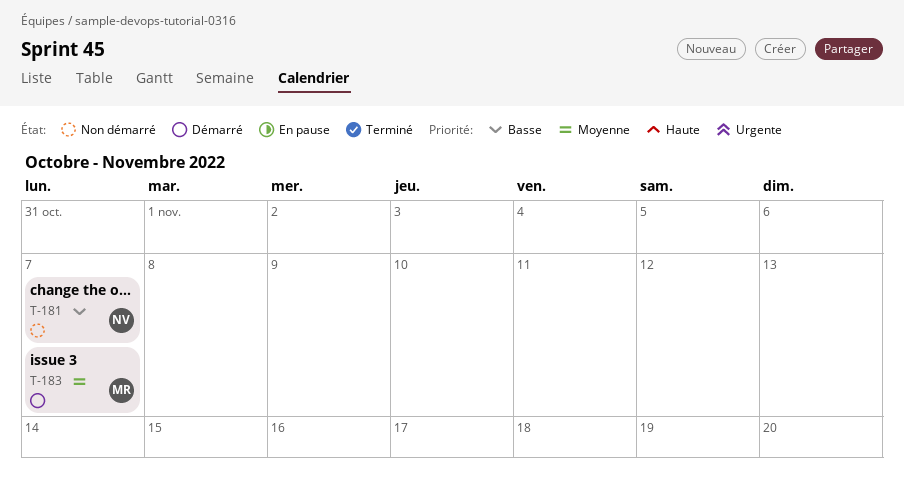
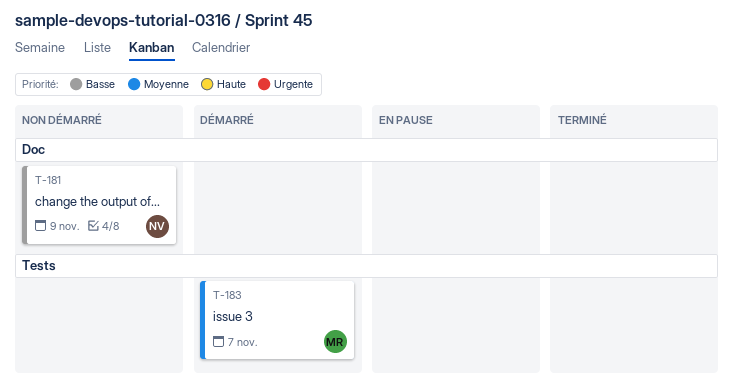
T-181, due: Nov 7 -> Nov 9

